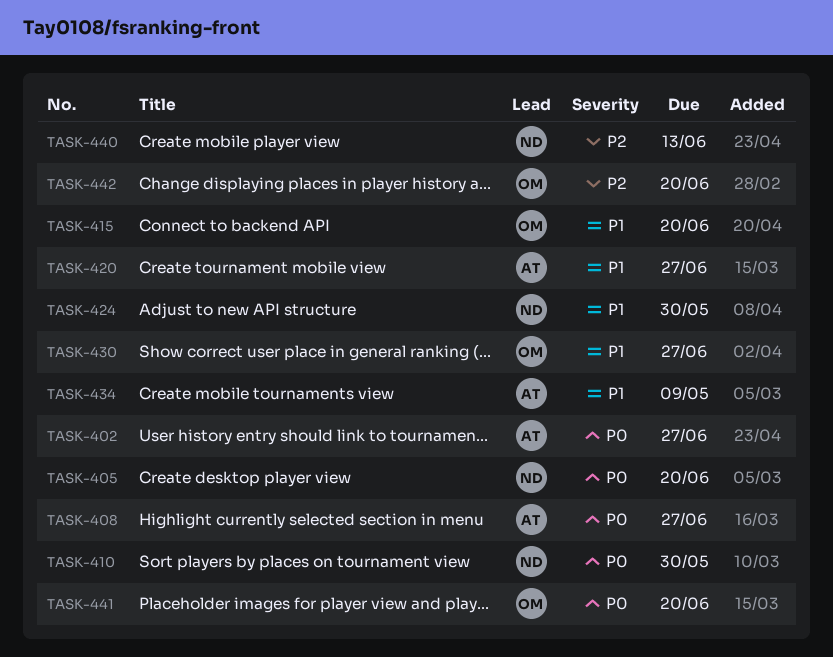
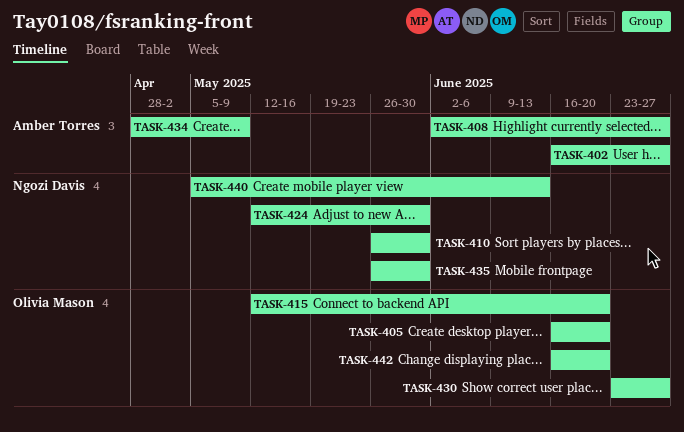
TASK-405, owner: Ngozi Davis -> Olivia Mason
TASK-420: present -> none
TASK-435: none -> present
TASK-441: present -> none

